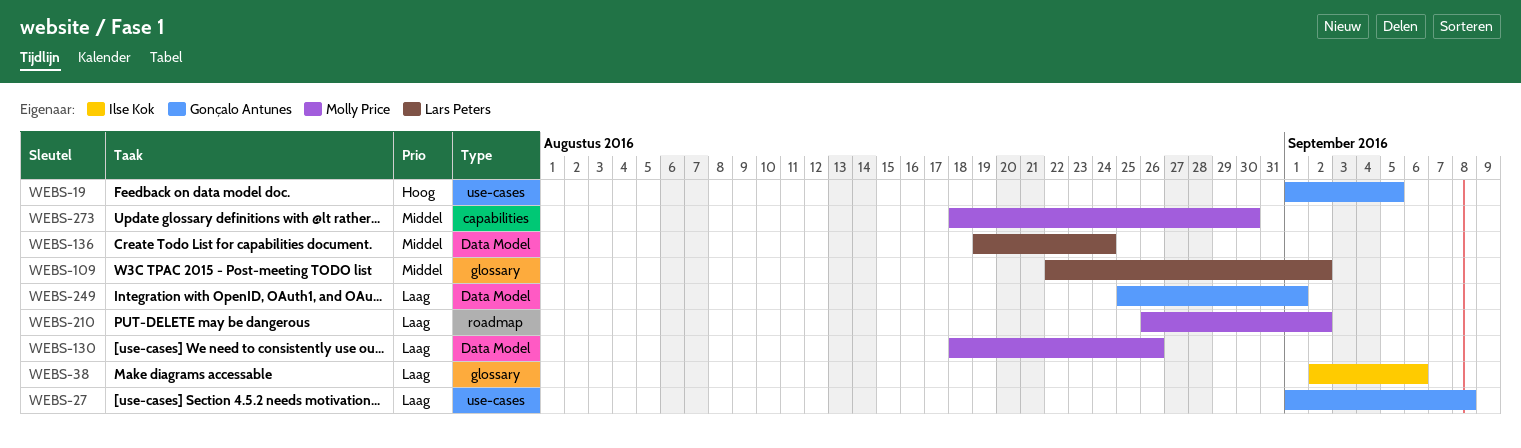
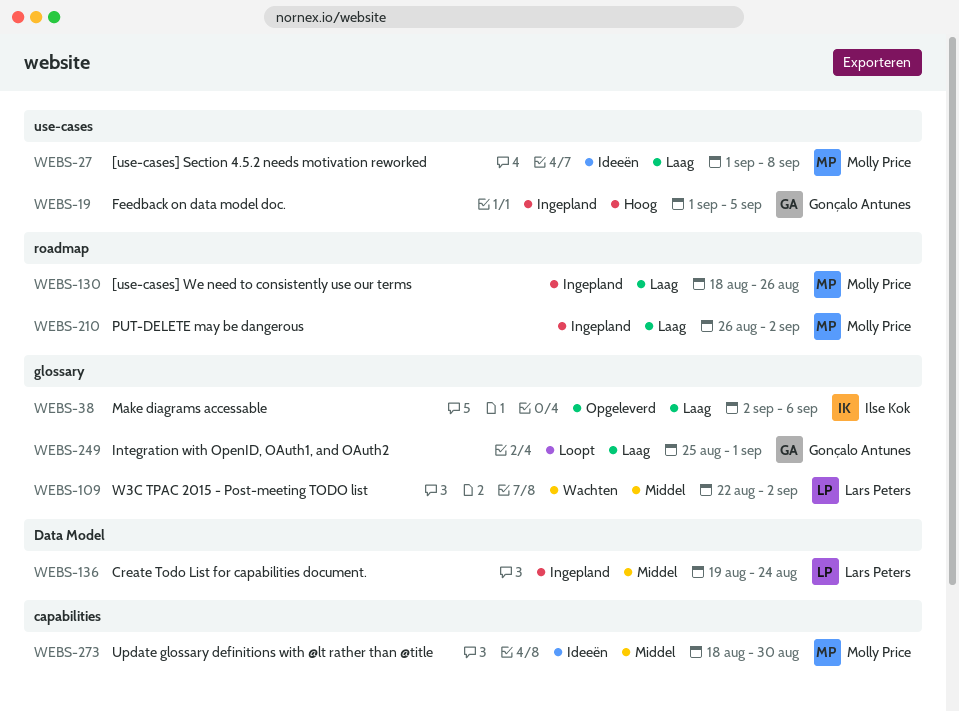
WEBS-27, owner: Gonçalo Antunes -> Molly Price
WEBS-130, label: Data Model -> roadmap
WEBS-249, label: Data Model -> glossary

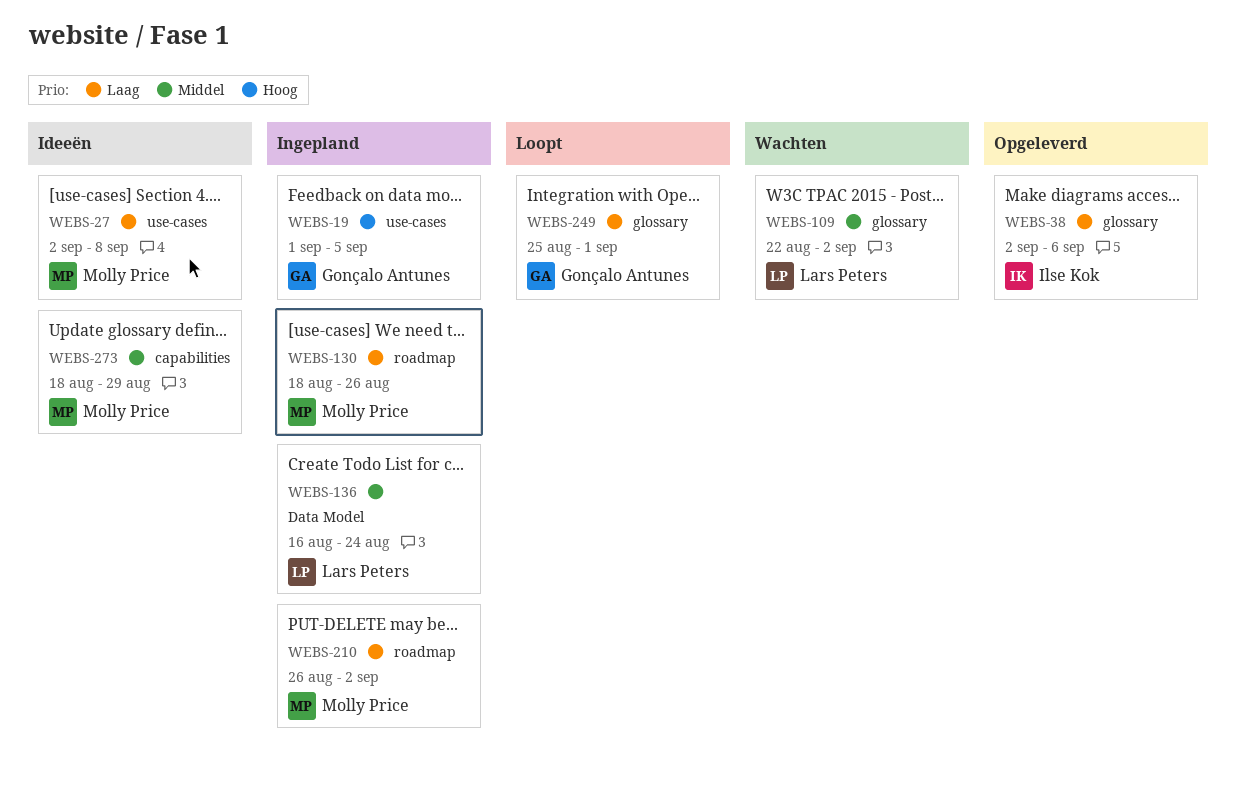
WEBS-27, start: Sep 1 -> Sep 2
WEBS-136, start: Aug 19 -> Aug 16
WEBS-273, due: Aug 30 -> Aug 29

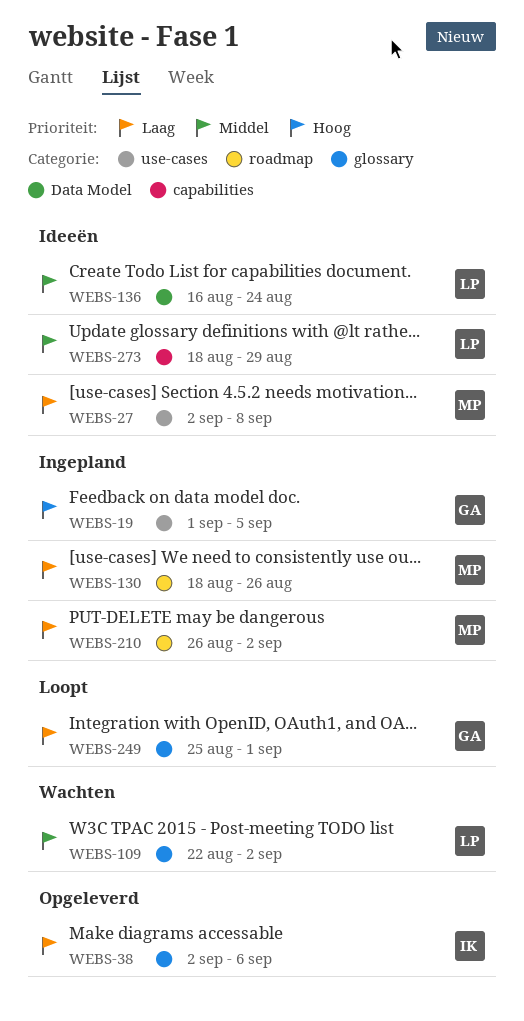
WEBS-136, status: Ingepland -> Ideeën
WEBS-273, owner: Molly Price -> Lars Peters

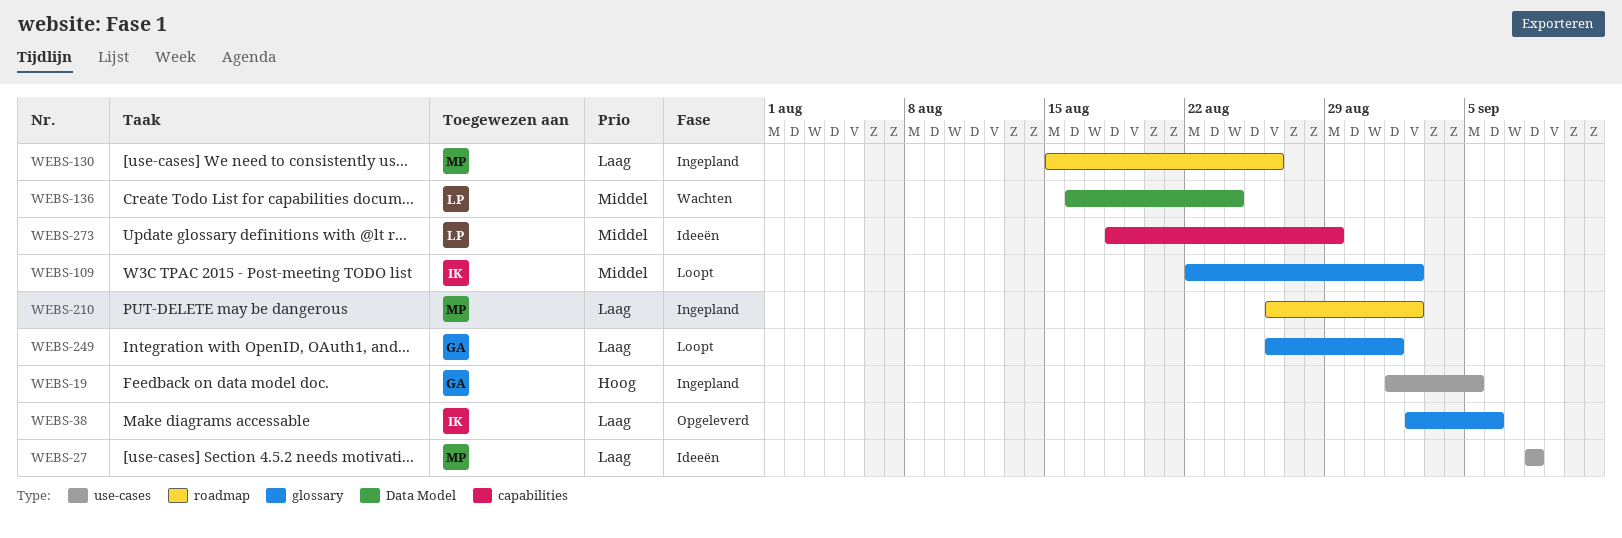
WEBS-27, start: Sep 2 -> Sep 8
WEBS-109, status: Wachten -> Loopt
WEBS-109, owner: LP -> IK
WEBS-130, start: Aug 18 -> Aug 15
WEBS-136, status: Ideeën -> Wachten
WEBS-249, start: Aug 25 -> Aug 26

